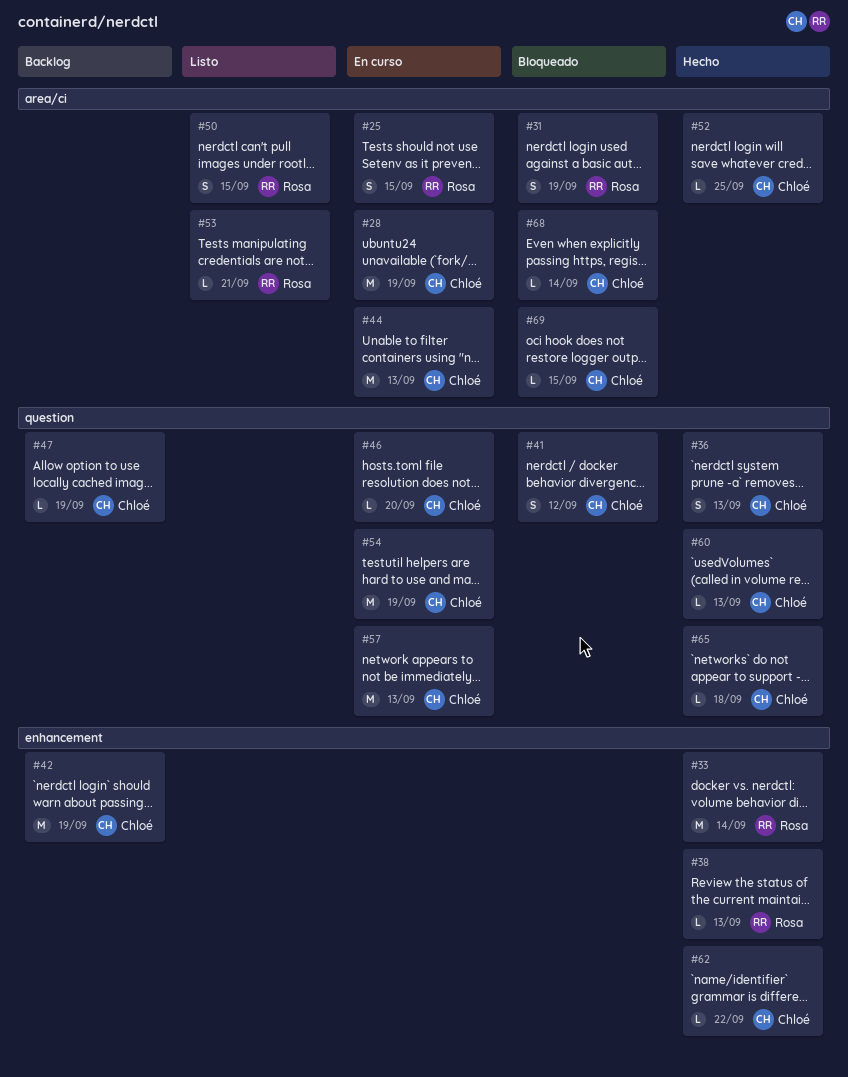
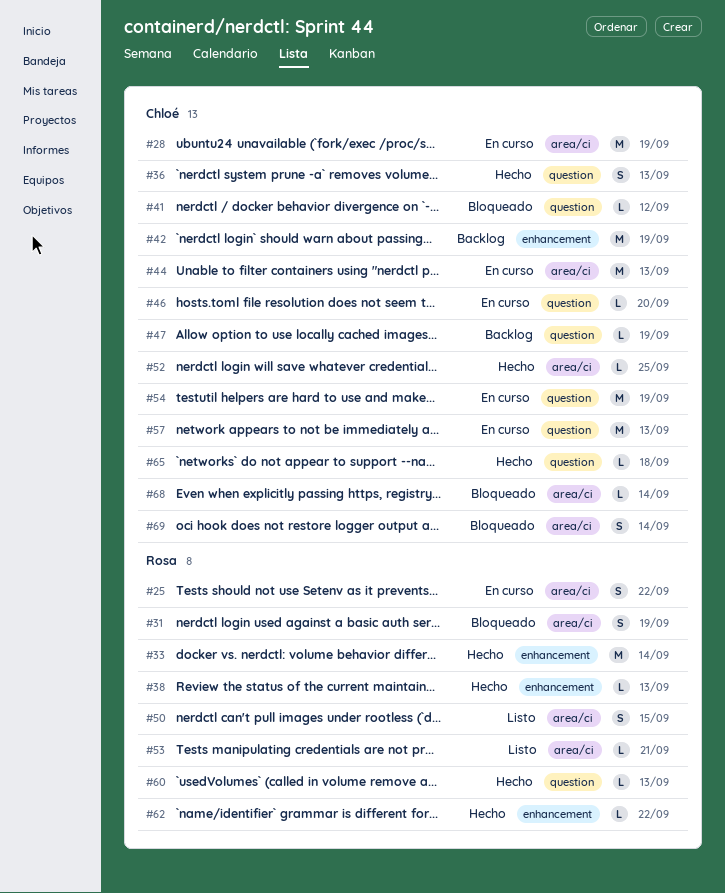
#25, due: Sep 15 -> Sep 22
#41, estimate: S -> L
#60, owner: Chloé -> Rosa
#62, owner: Chloé -> Rosa
#69, estimate: L -> S
#69, due: Sep 15 -> Sep 14

